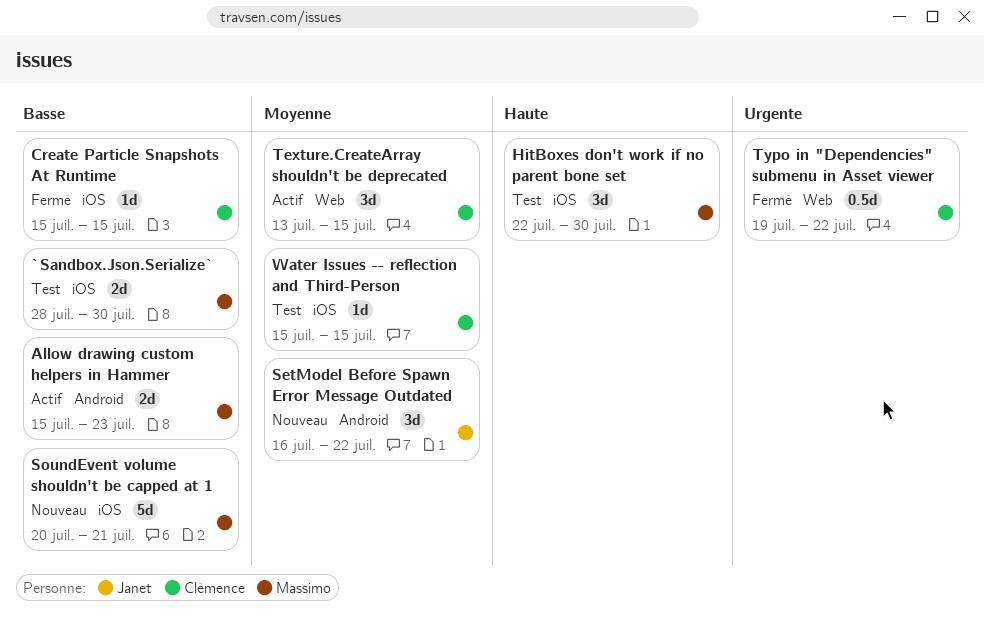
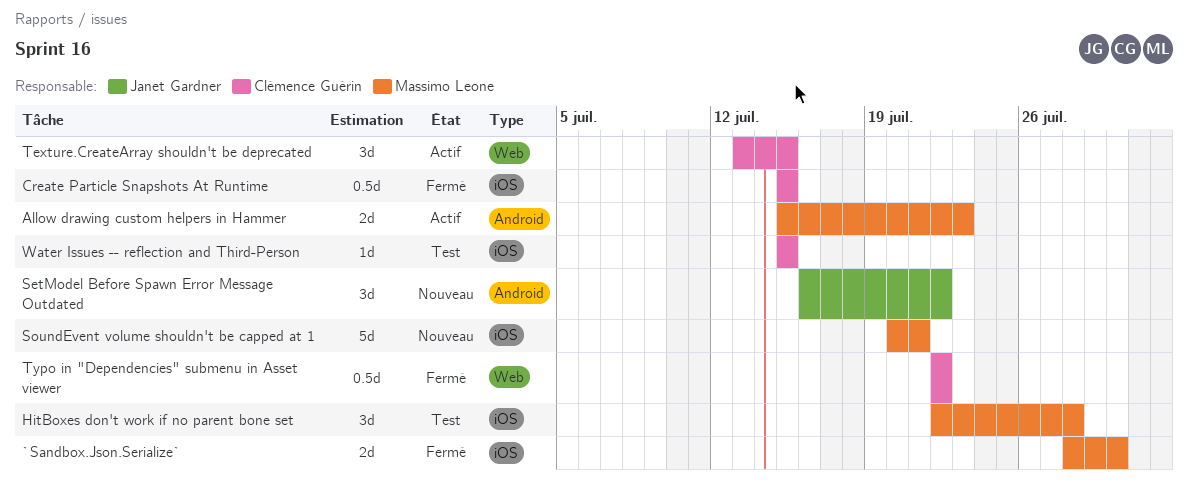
`Sandbox.Json.Serialize`, status: Test -> Fermé
Create Particle Snapshots At Runtime, estimate: 1d -> 0.5d
HitBoxes don't work if no parent bone set, due: Jul 30 -> Jul 28
Typo in "Dependencies" submenu in Asset viewer, start: Jul 19 -> Jul 22

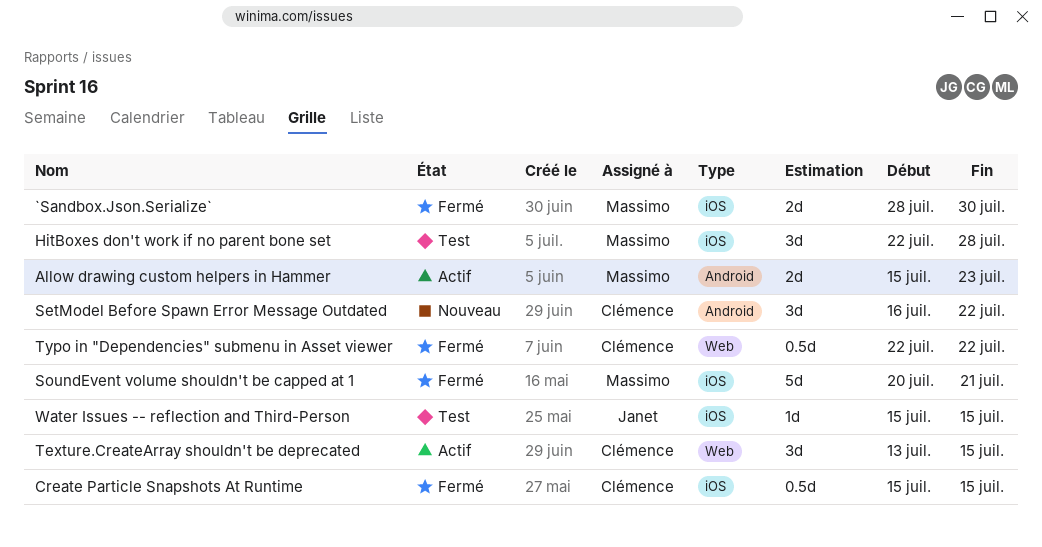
SetModel Before Spawn Error Message Outdated, owner: Janet Gardner -> Clémence Guérin
SoundEvent volume shouldn't be capped at 1, status: Nouveau -> Fermé
Water Issues -- reflection and Third-Person, owner: Clémence Guérin -> Janet Gardner

